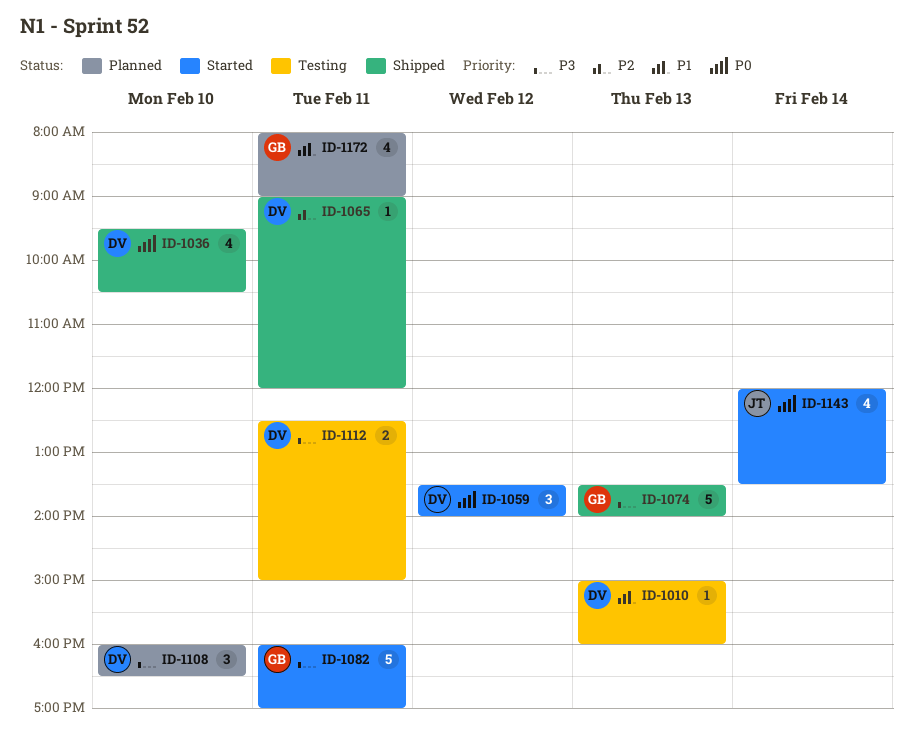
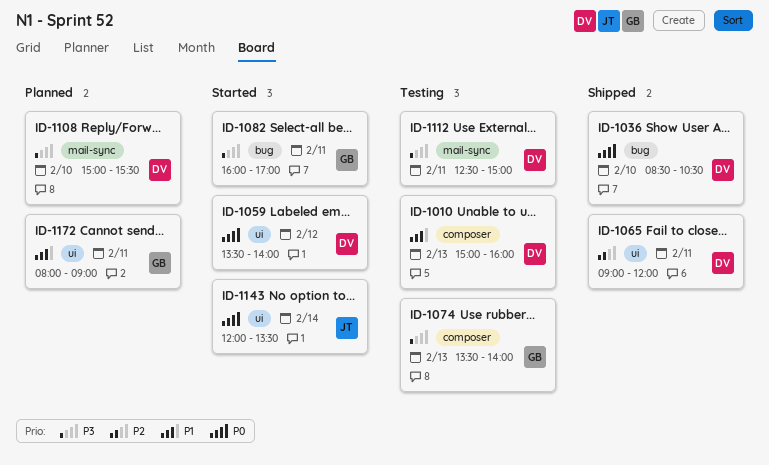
ID-1036, begins: 09:30 -> 08:30
ID-1074, status: Shipped -> Testing
ID-1108, begins: 16:00 -> 15:00
ID-1108, ends: 16:30 -> 15:30

